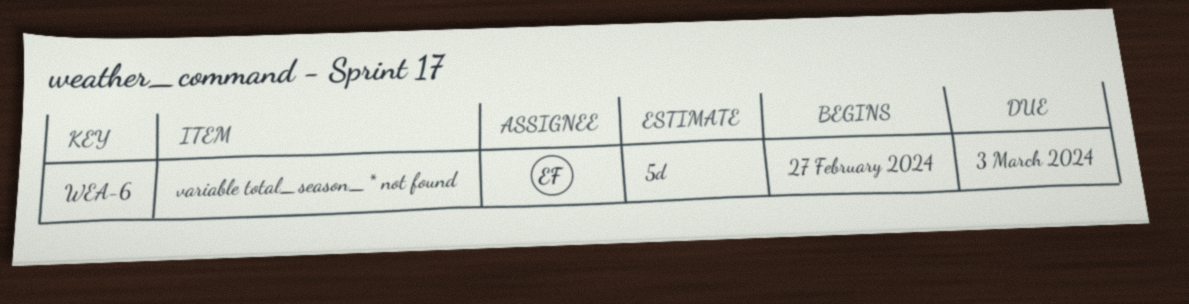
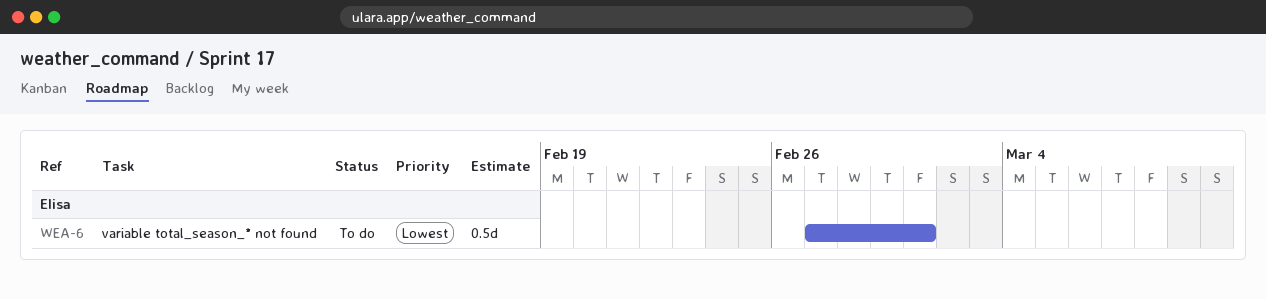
WEA-6, estimate: 5d -> 0.5d
WEA-6, due: Mar 3 -> Mar 1

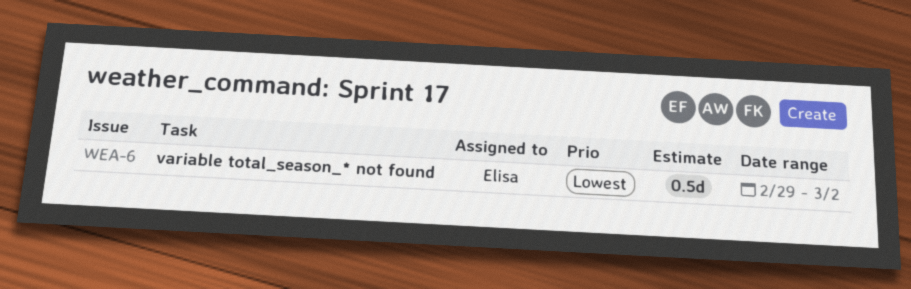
WEA-6, start: Feb 27 -> Feb 29
WEA-6, due: Mar 1 -> Mar 2

